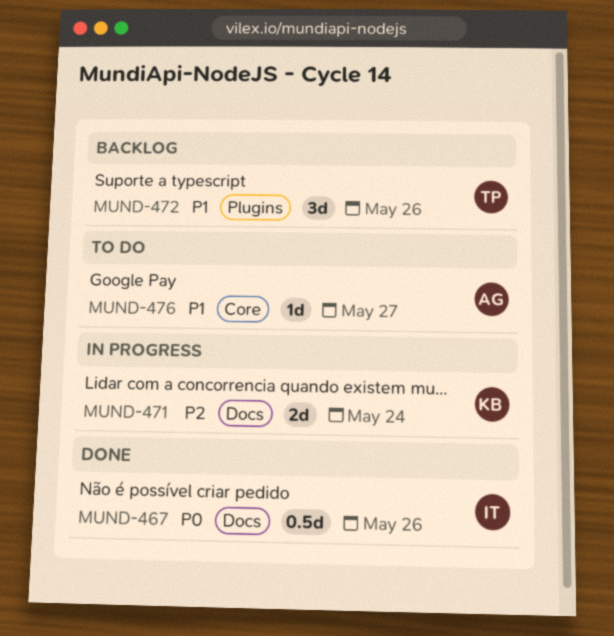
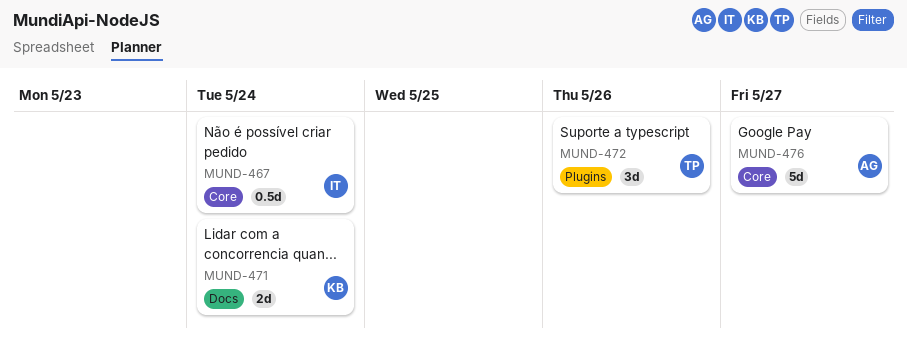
MUND-467, label: Docs -> Core
MUND-467, due: May 26 -> May 24
MUND-476, estimate: 1d -> 5d

